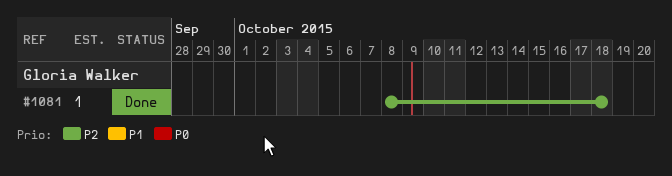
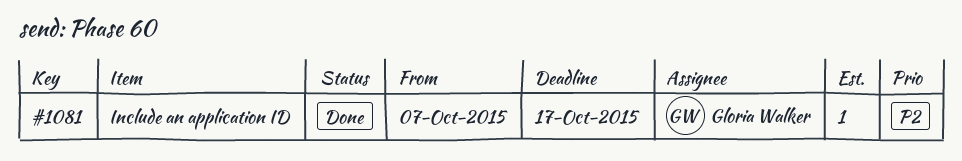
#1081, start: Oct 8 -> Oct 7
#1081, due: Oct 18 -> Oct 17

